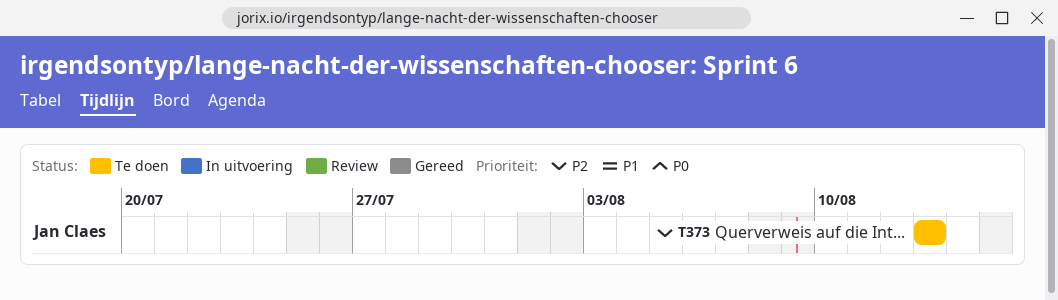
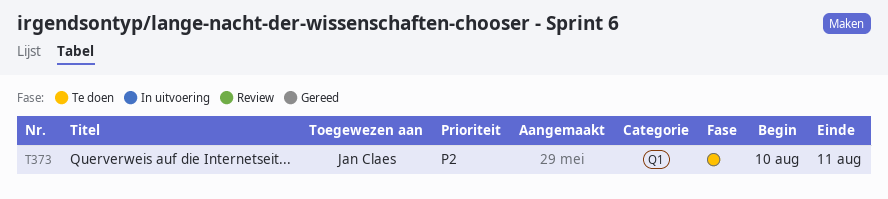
T373, start: Aug 13 -> Aug 10
T373, due: Aug 13 -> Aug 11

